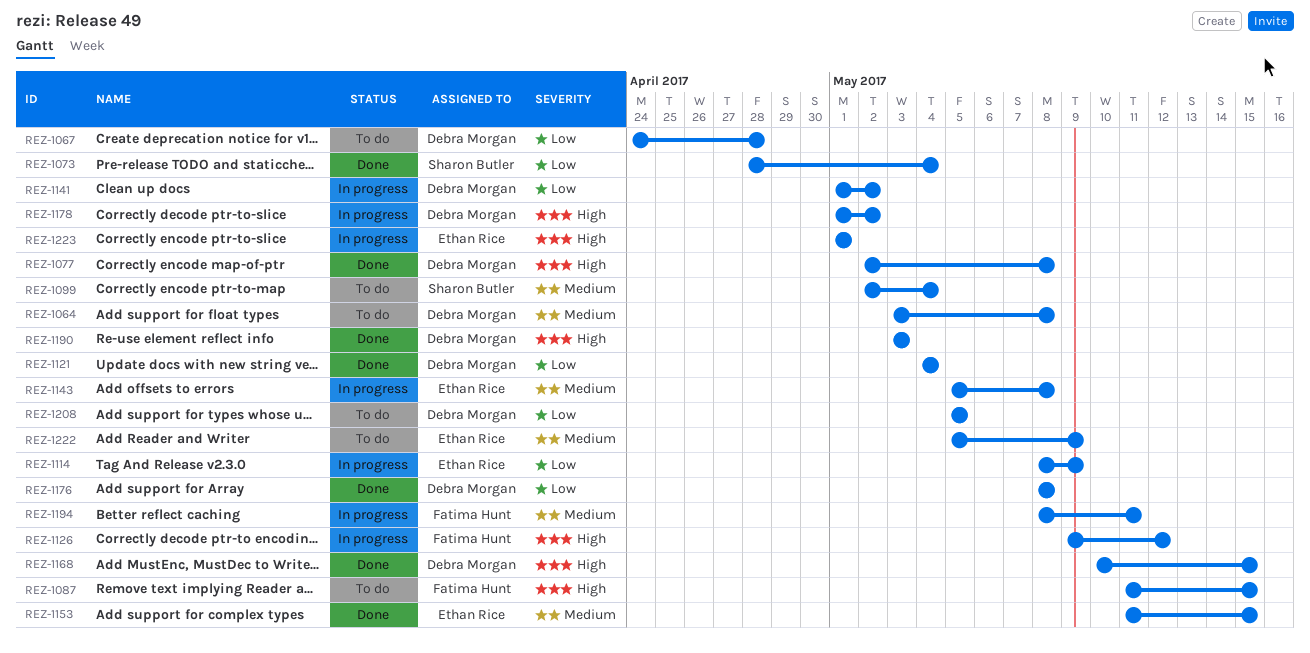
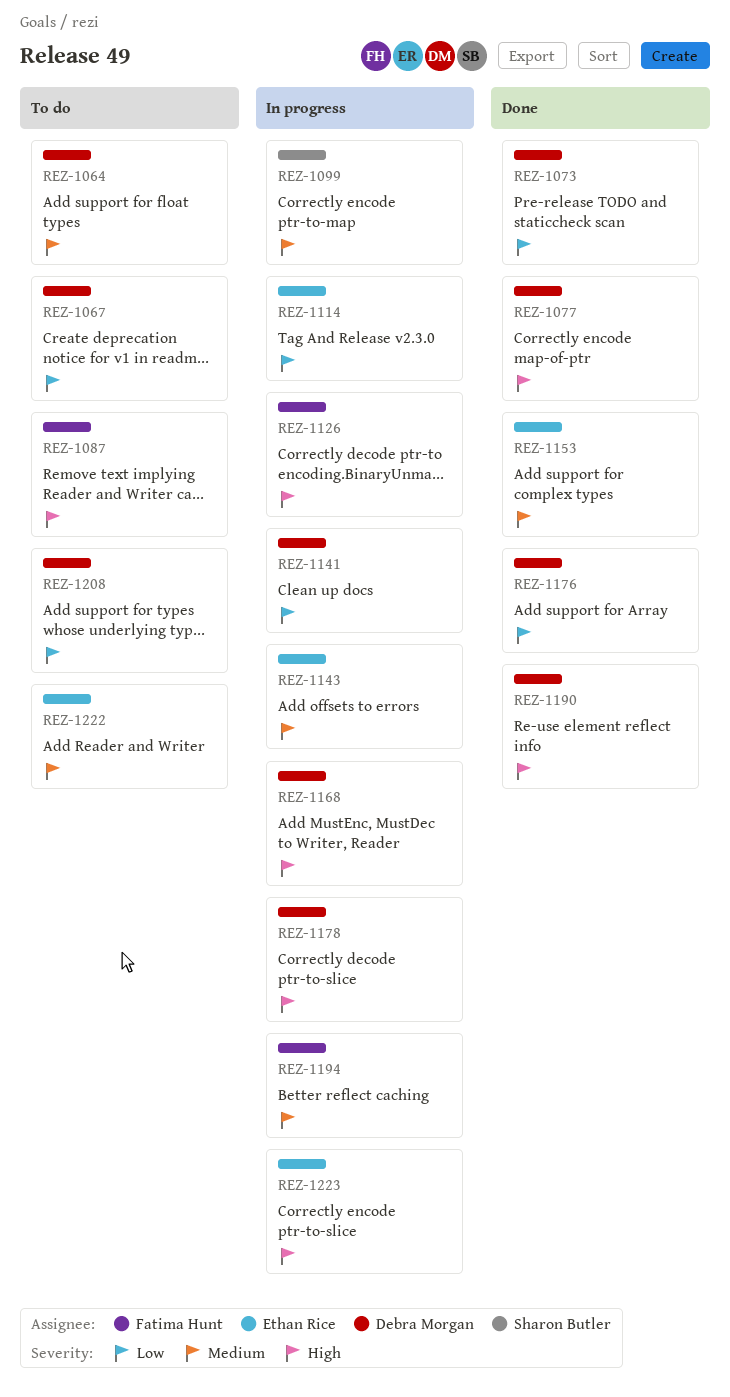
REZ-1073, owner: Sharon Butler -> Debra Morgan
REZ-1099, status: To do -> In progress
REZ-1121: present -> none
REZ-1168, status: Done -> In progress

